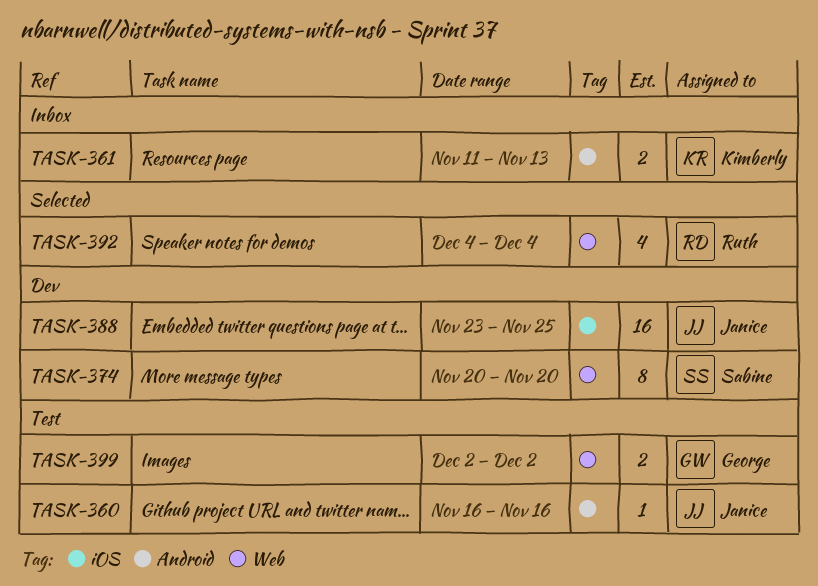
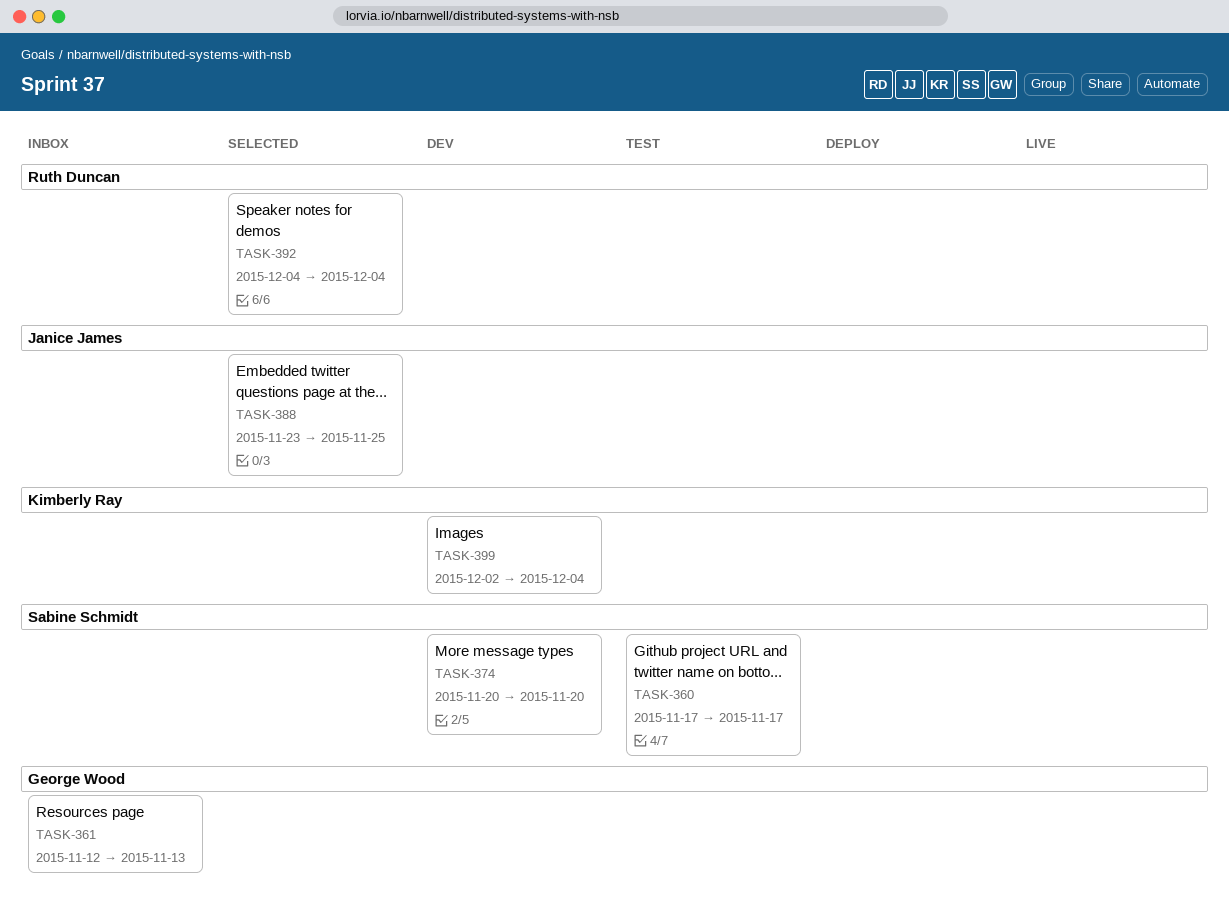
TASK-360, owner: Janice James -> Sabine Schmidt
TASK-360, start: Nov 16 -> Nov 17
TASK-360, due: Nov 16 -> Nov 17
TASK-361, owner: Kimberly Ray -> George Wood
TASK-361, start: Nov 11 -> Nov 12
TASK-388, status: Dev -> Selected
TASK-399, status: Test -> Dev
TASK-399, owner: George Wood -> Kimberly Ray
TASK-399, due: Dec 2 -> Dec 4

